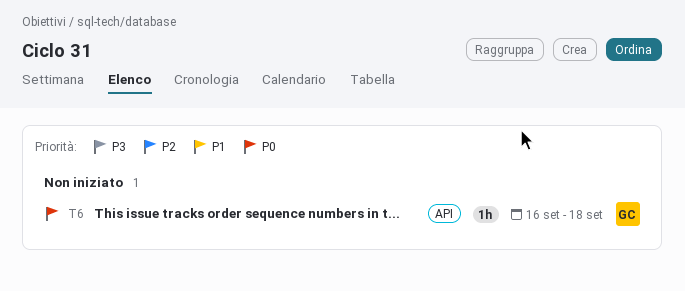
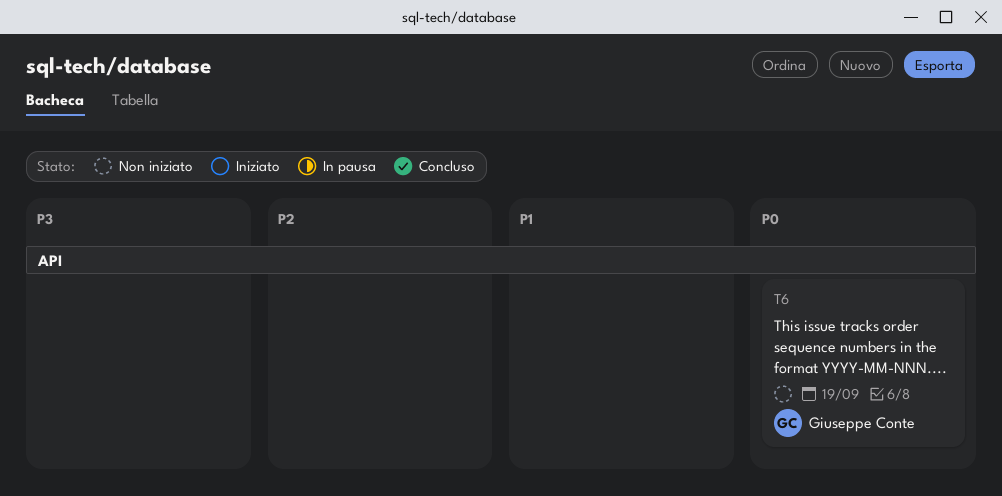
T6, due: Sep 18 -> Sep 19

